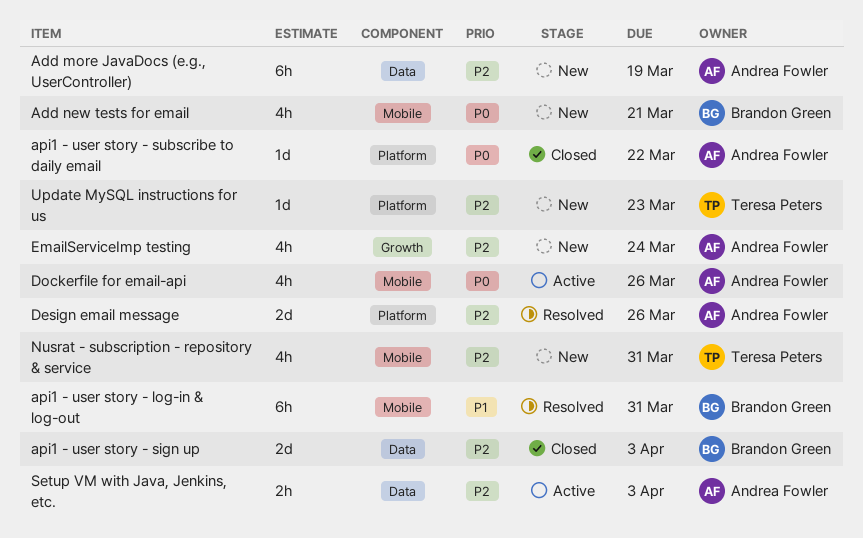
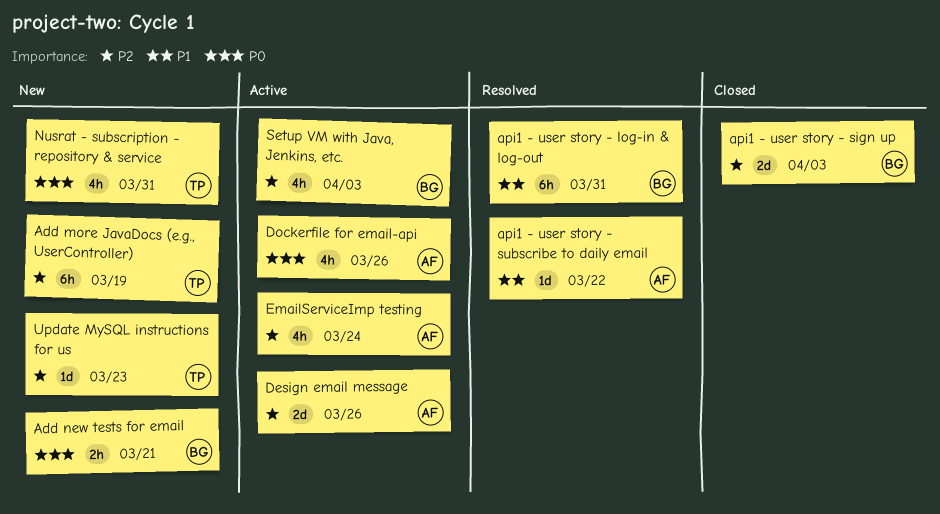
Add more JavaDocs (e.g., UserController), owner: Andrea Fowler -> Teresa Peters
Add new tests for email, estimate: 4h -> 2h
api1 - user story - subscribe to daily email, status: Closed -> Resolved
api1 - user story - subscribe to daily email, priority: P0 -> P1
Design email message, status: Resolved -> Active
EmailServiceImp testing, status: New -> Active
Nusrat - subscription - repository & service, priority: P2 -> P0
Setup VM with Java, Jenkins, etc., owner: Andrea Fowler -> Brandon Green
Setup VM with Java, Jenkins, etc., estimate: 2h -> 4h

